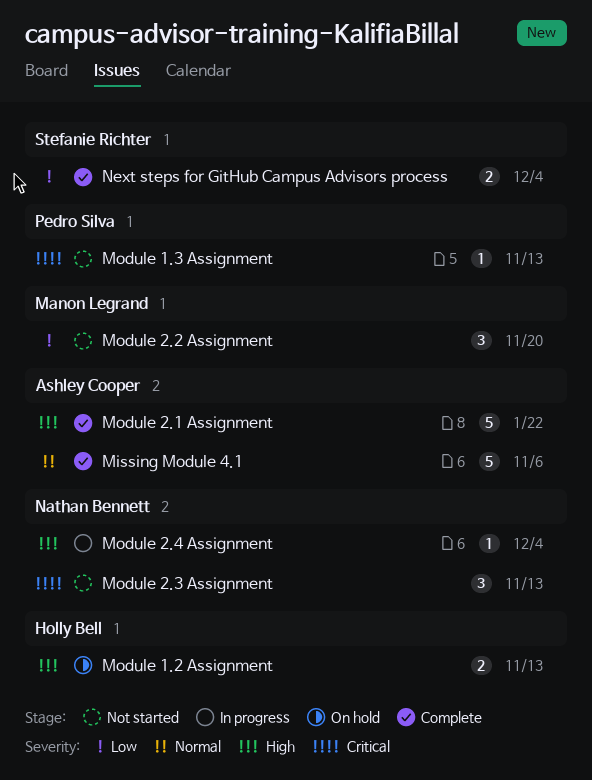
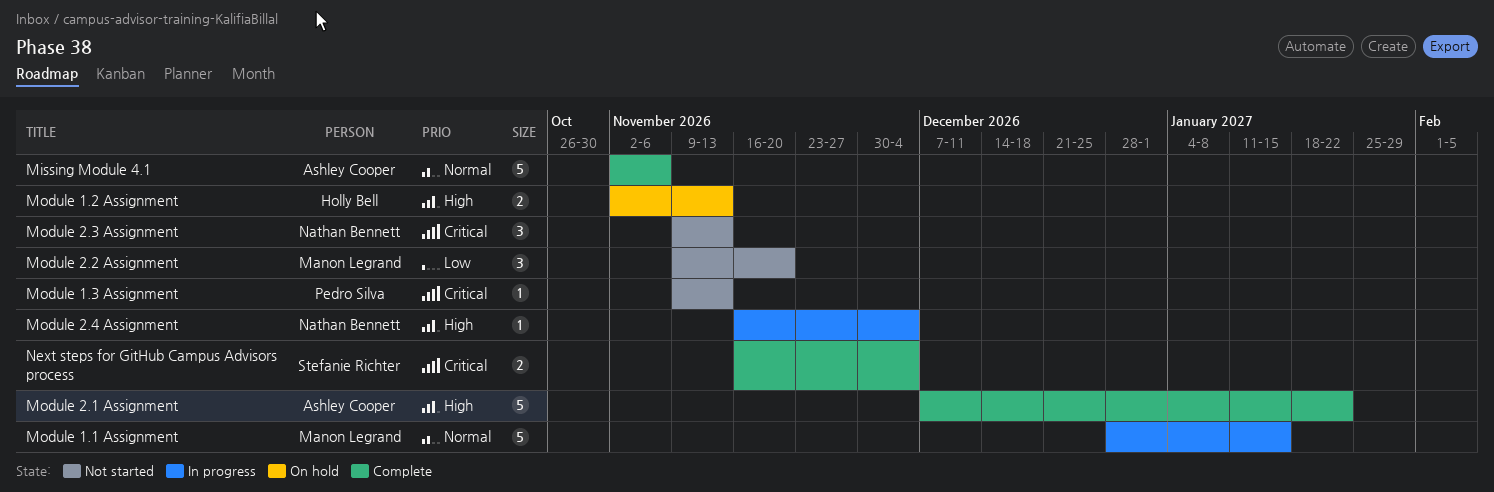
Module 1.1 Assignment: none -> present
Next steps for GitHub Campus Advisors process, priority: Low -> Critical

